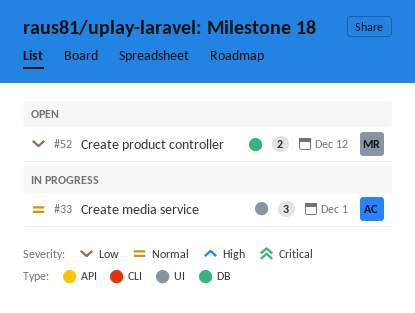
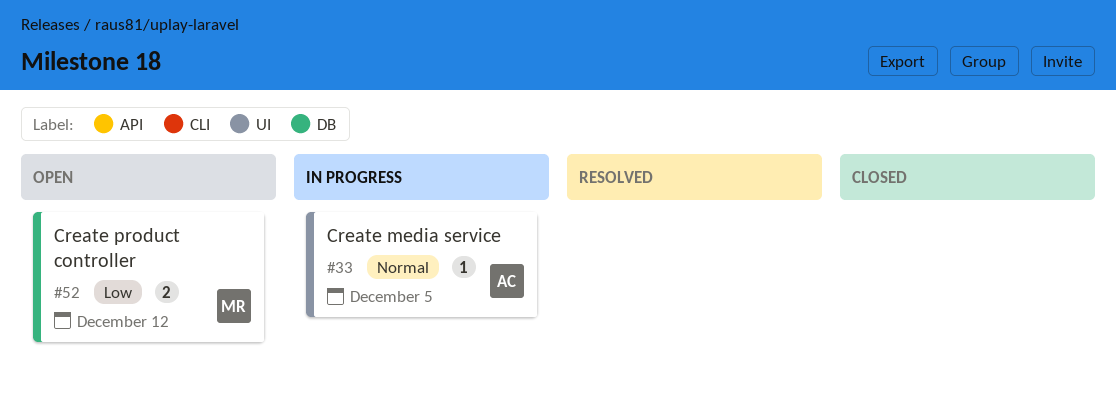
#33, estimate: 3 -> 1
#33, due: Dec 1 -> Dec 5

